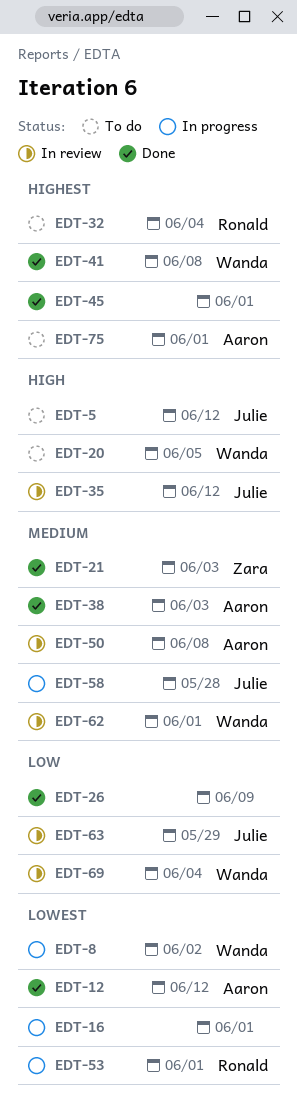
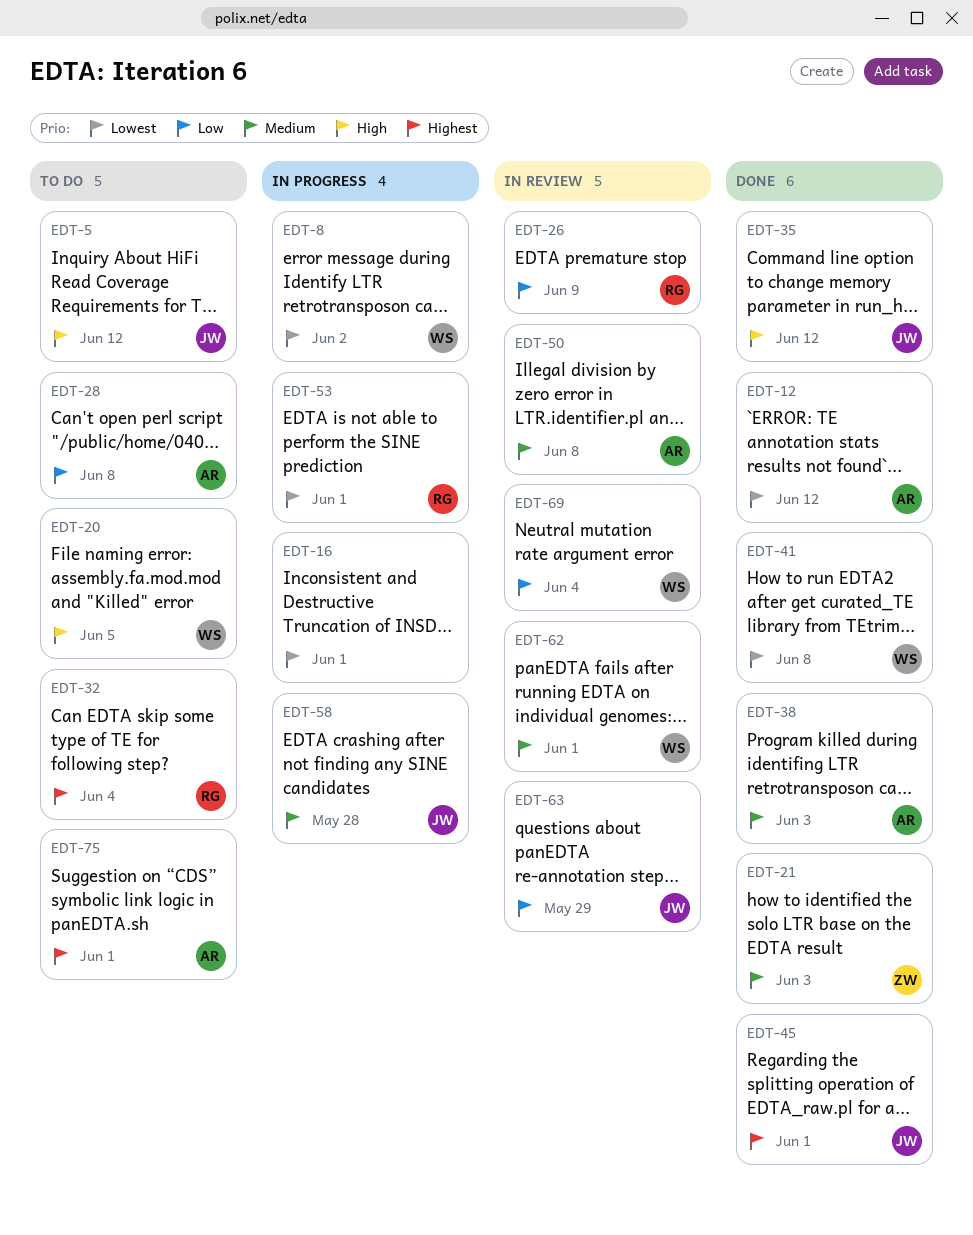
EDT-26, status: Done -> In review
EDT-26, owner: none -> Ronald
EDT-28: none -> present
EDT-35, status: In review -> Done
EDT-41, priority: Highest -> Lowest
EDT-45, owner: none -> Julie

